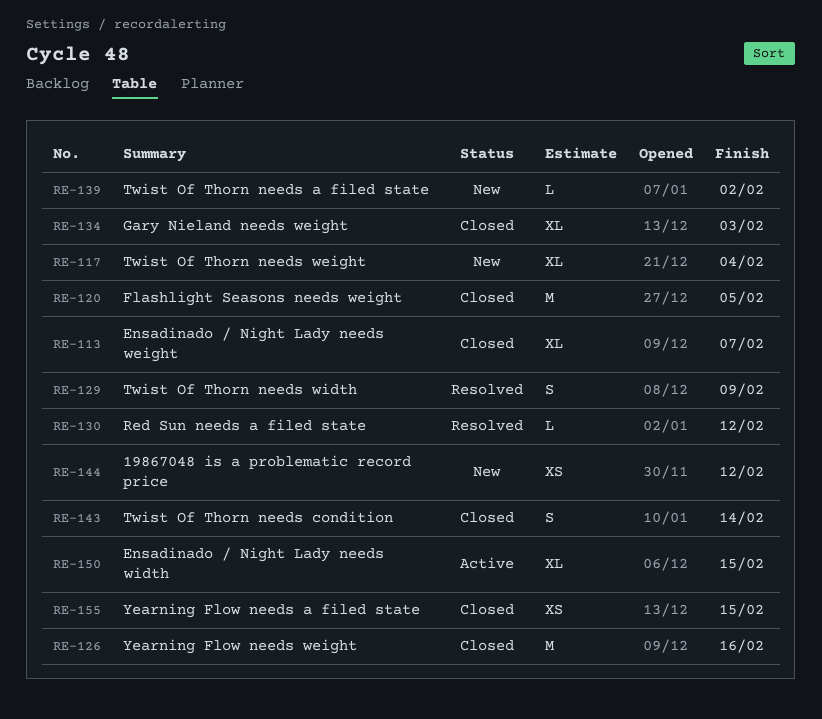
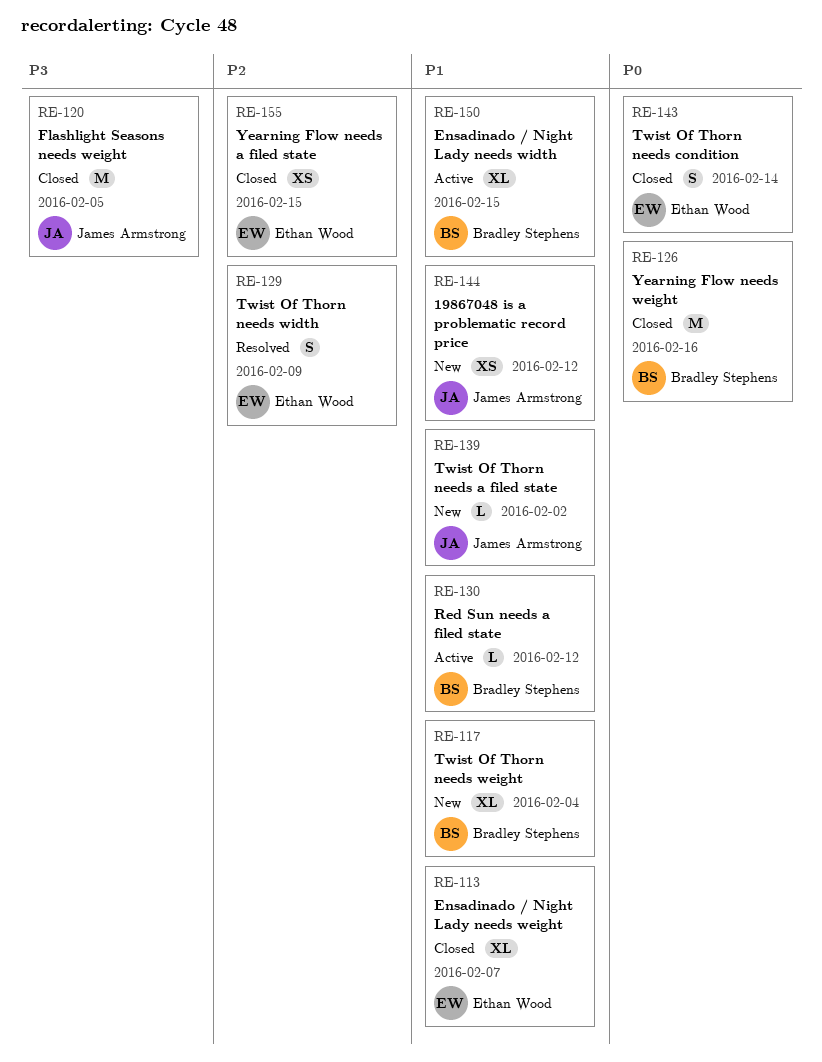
RE-130, status: Resolved -> Active
RE-134: present -> none

